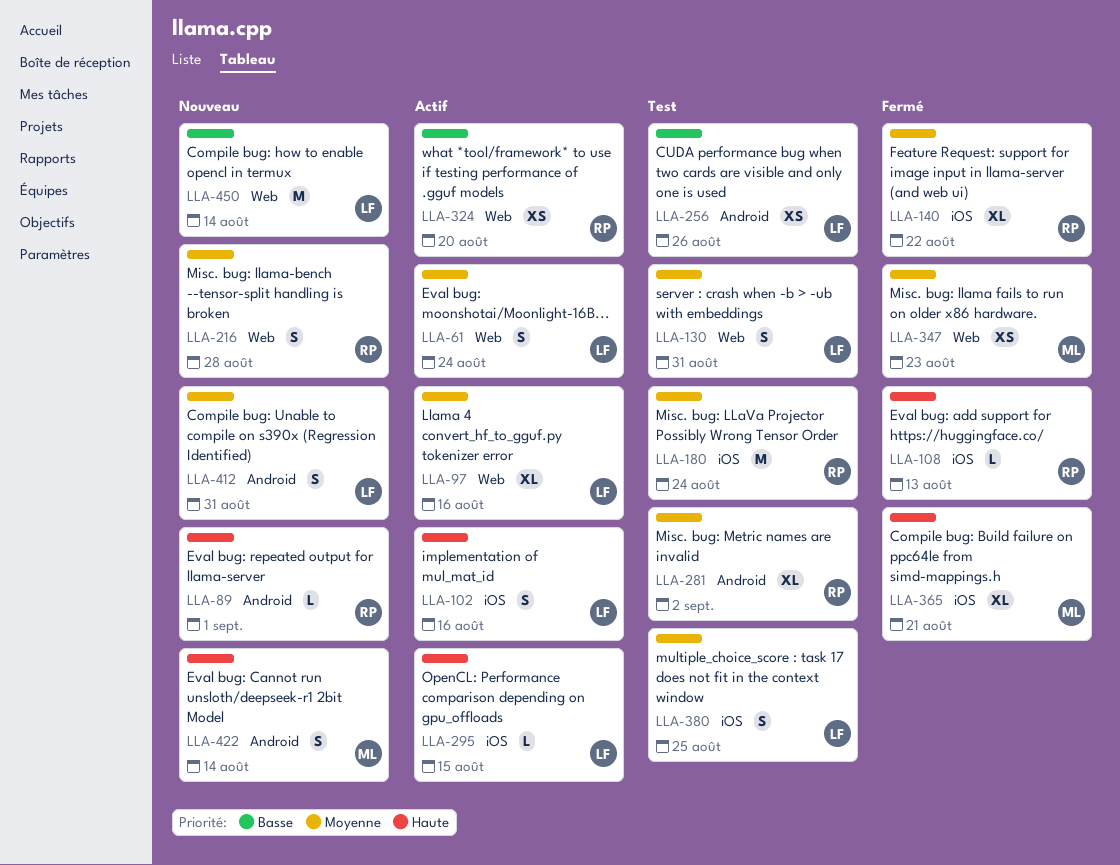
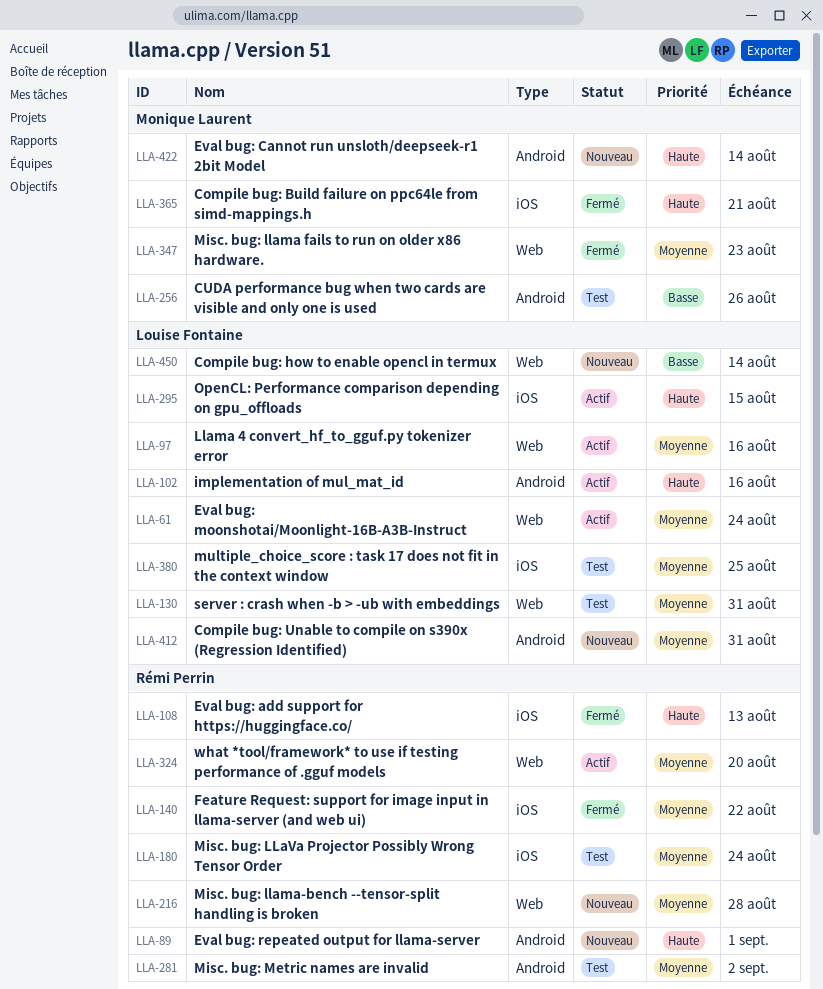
LLA-102, label: iOS -> Android
LLA-256, owner: Louise Fontaine -> Monique Laurent
LLA-324, priority: Basse -> Moyenne

